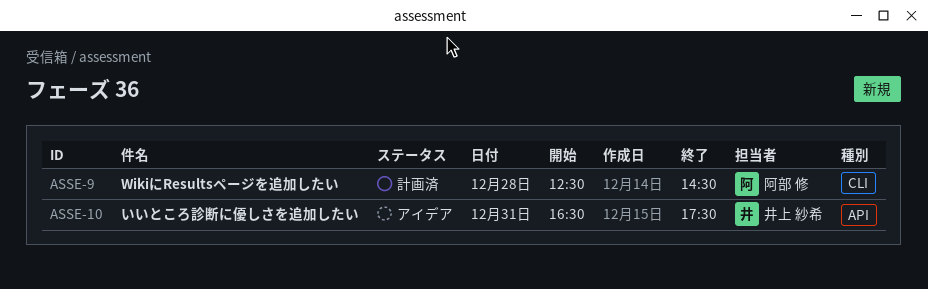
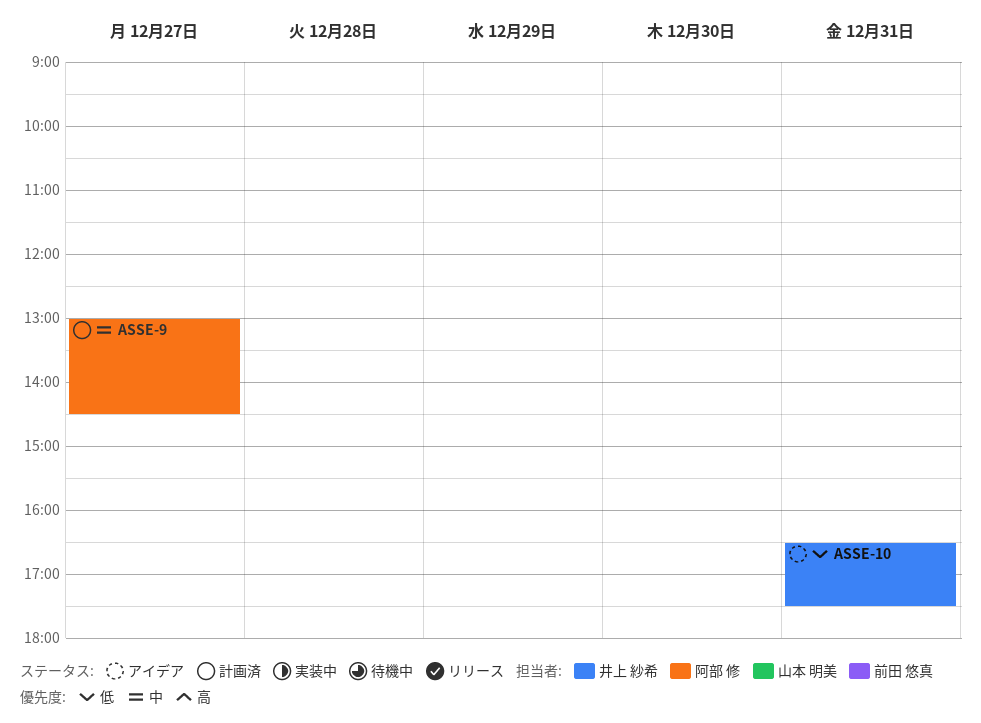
ASSE-9, day: Dec 28 -> Dec 27
ASSE-9, begins: 12:30 -> 13:00

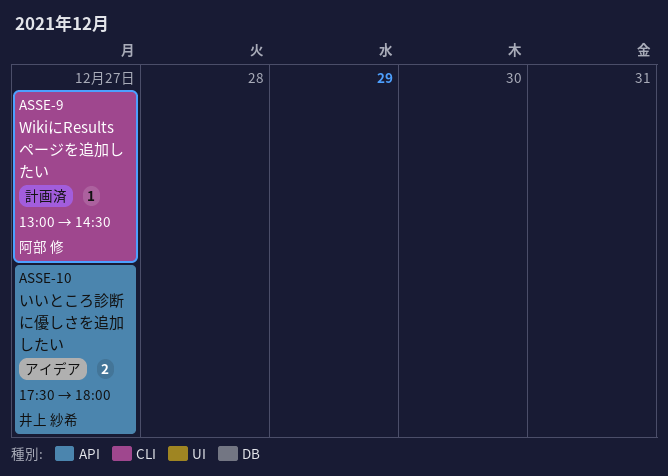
ASSE-10, day: Dec 31 -> Dec 27
ASSE-10, begins: 16:30 -> 17:30
ASSE-10, ends: 17:30 -> 18:00

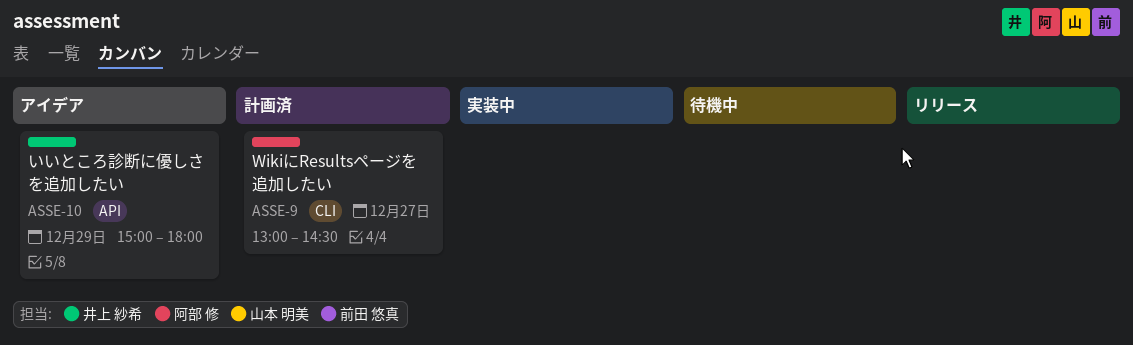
ASSE-10, day: Dec 27 -> Dec 29
ASSE-10, begins: 17:30 -> 15:00

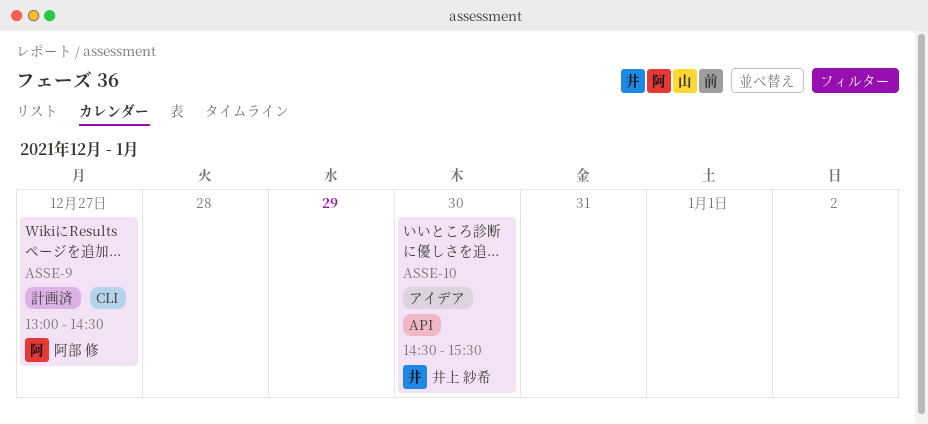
ASSE-10, day: Dec 29 -> Dec 30
ASSE-10, begins: 15:00 -> 14:30
ASSE-10, ends: 18:00 -> 15:30

